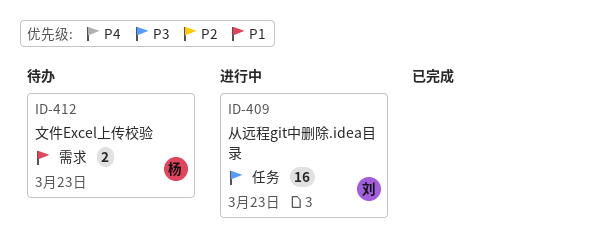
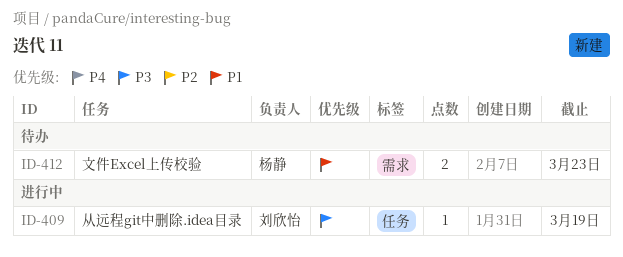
ID-409, estimate: 16 -> 1
ID-409, due: Mar 23 -> Mar 19

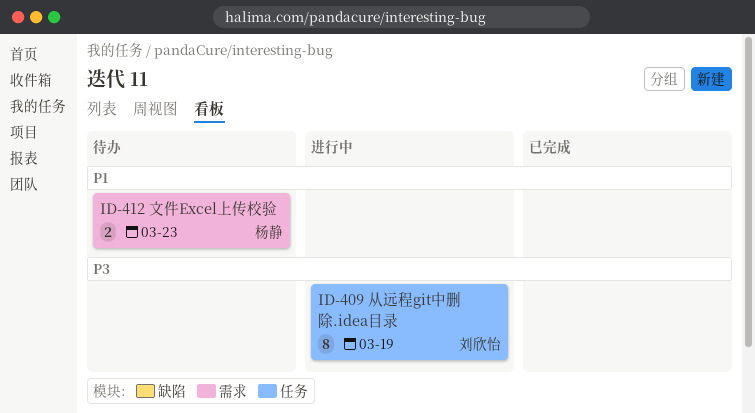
ID-409, estimate: 1 -> 8

